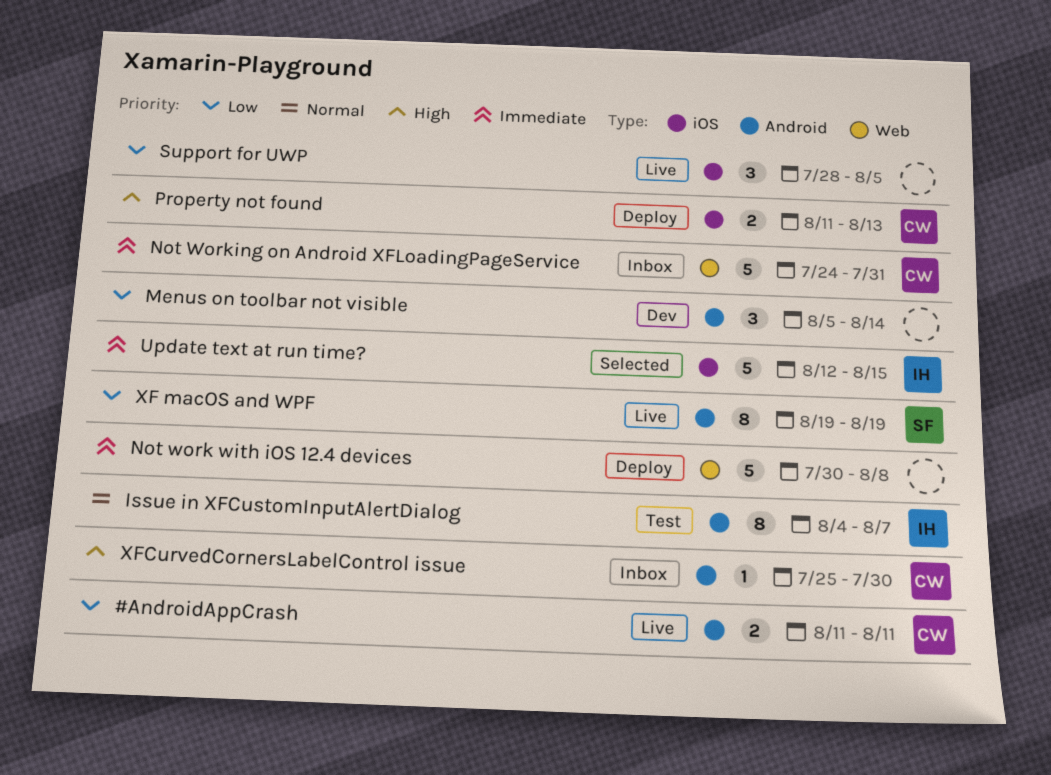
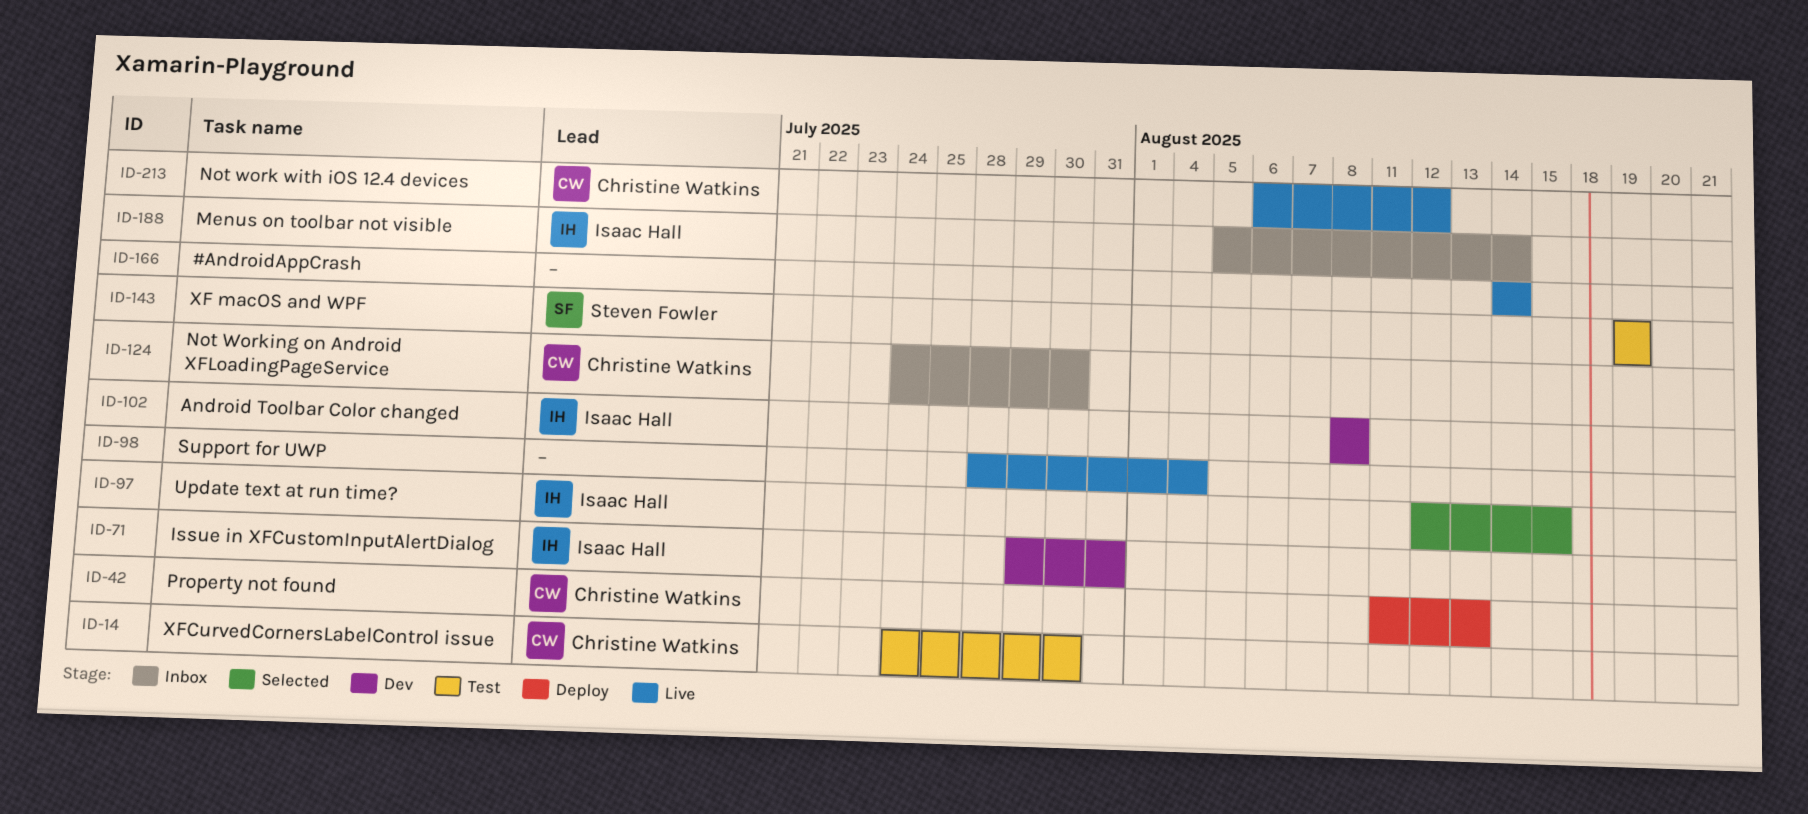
#AndroidAppCrash, owner: Christine Watkins -> none
#AndroidAppCrash, start: Aug 11 -> Aug 14
#AndroidAppCrash, due: Aug 11 -> Aug 14
Android Toolbar Color changed: none -> present
Issue in XFCustomInputAlertDialog, status: Test -> Dev
Issue in XFCustomInputAlertDialog, start: Aug 4 -> Jul 29
Issue in XFCustomInputAlertDialog, due: Aug 7 -> Jul 31
Menus on toolbar not visible, status: Dev -> Inbox
Menus on toolbar not visible, owner: none -> Isaac Hall
Not work with iOS 12.4 devices, status: Deploy -> Live
Not work with iOS 12.4 devices, owner: none -> Christine Watkins
Not work with iOS 12.4 devices, start: Jul 30 -> Aug 6
Not work with iOS 12.4 devices, due: Aug 8 -> Aug 12
Not Working on Android XFLoadingPageService, due: Jul 31 -> Jul 30
Support for UWP, due: Aug 5 -> Aug 4
XF macOS and WPF, status: Live -> Test
XFCurvedCornersLabelControl issue, status: Inbox -> Test
XFCurvedCornersLabelControl issue, start: Jul 25 -> Jul 24

